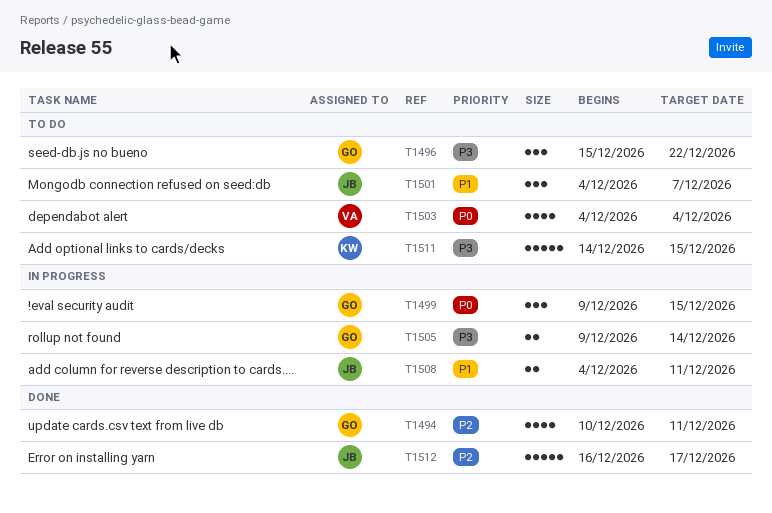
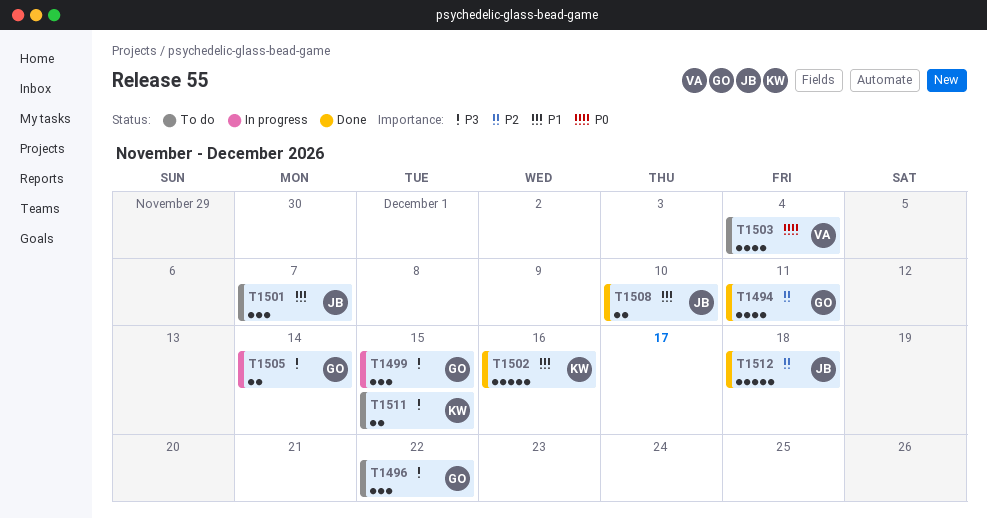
T1499, priority: P0 -> P3
T1502: none -> present
T1508, status: In progress -> Done
T1508, due: Dec 11 -> Dec 10
T1511, estimate: 5 -> 2
T1512, due: Dec 17 -> Dec 18

